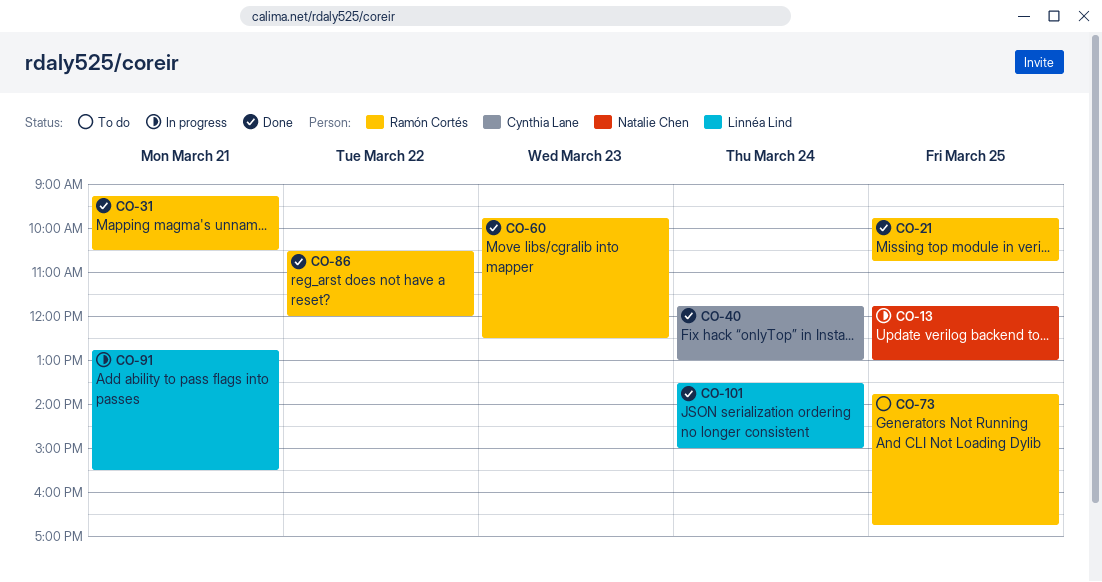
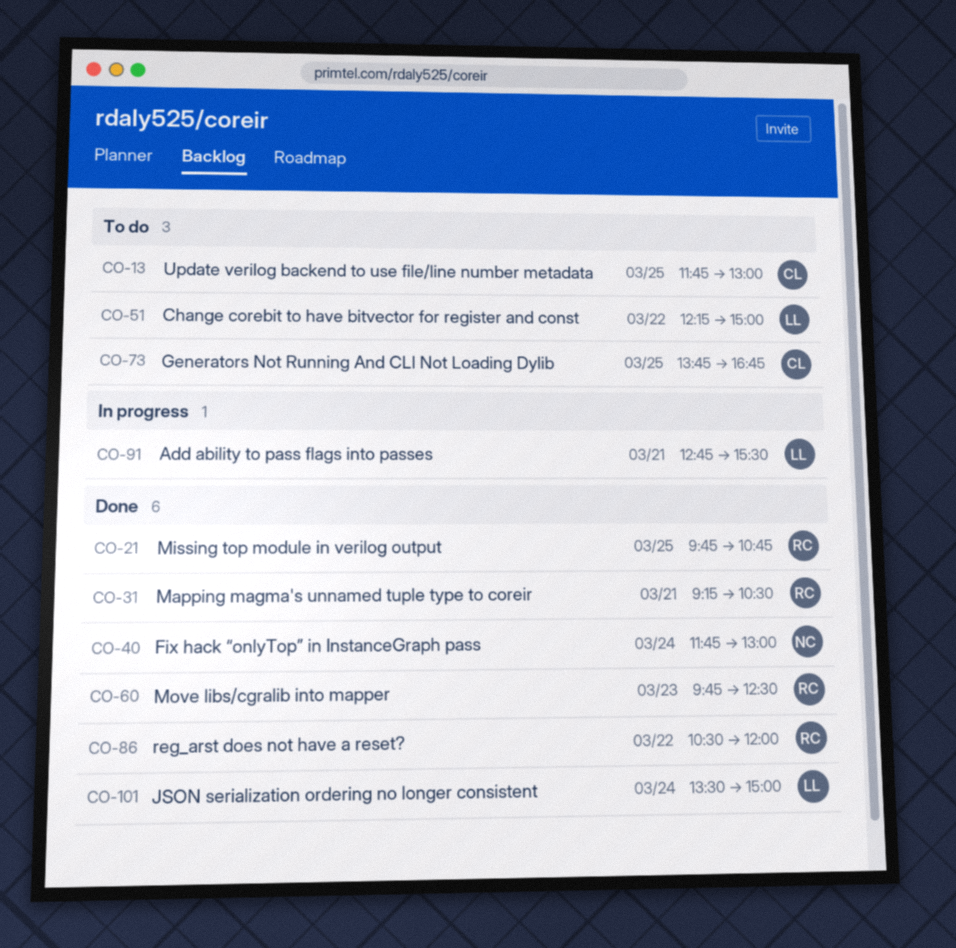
CO-13, status: In progress -> To do
CO-13, owner: Natalie Chen -> Cynthia Lane
CO-40, owner: Cynthia Lane -> Natalie Chen
CO-51: none -> present
CO-73, owner: Ramón Cortés -> Cynthia Lane

